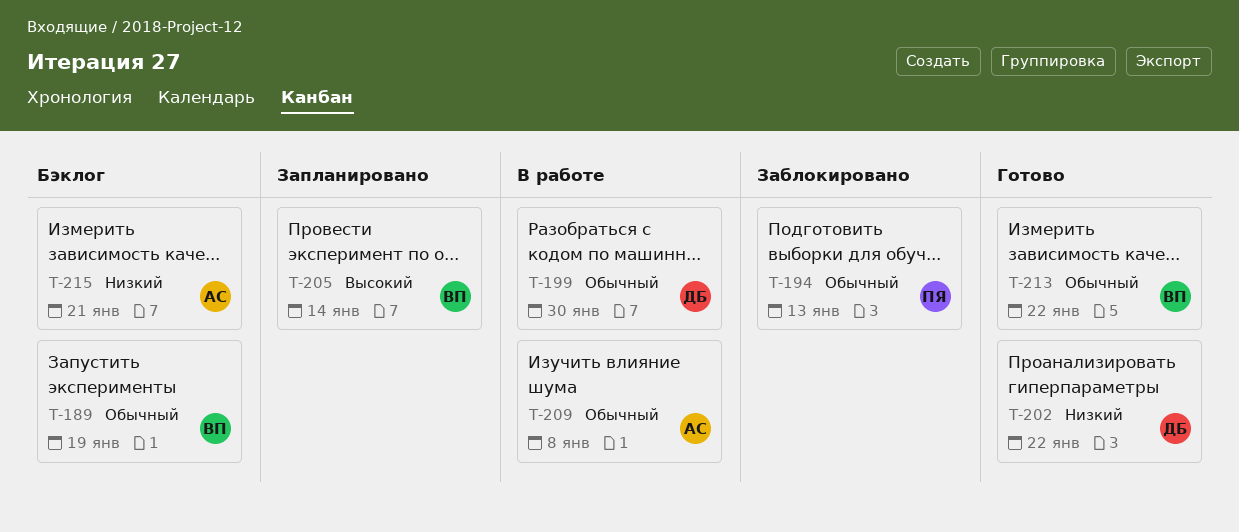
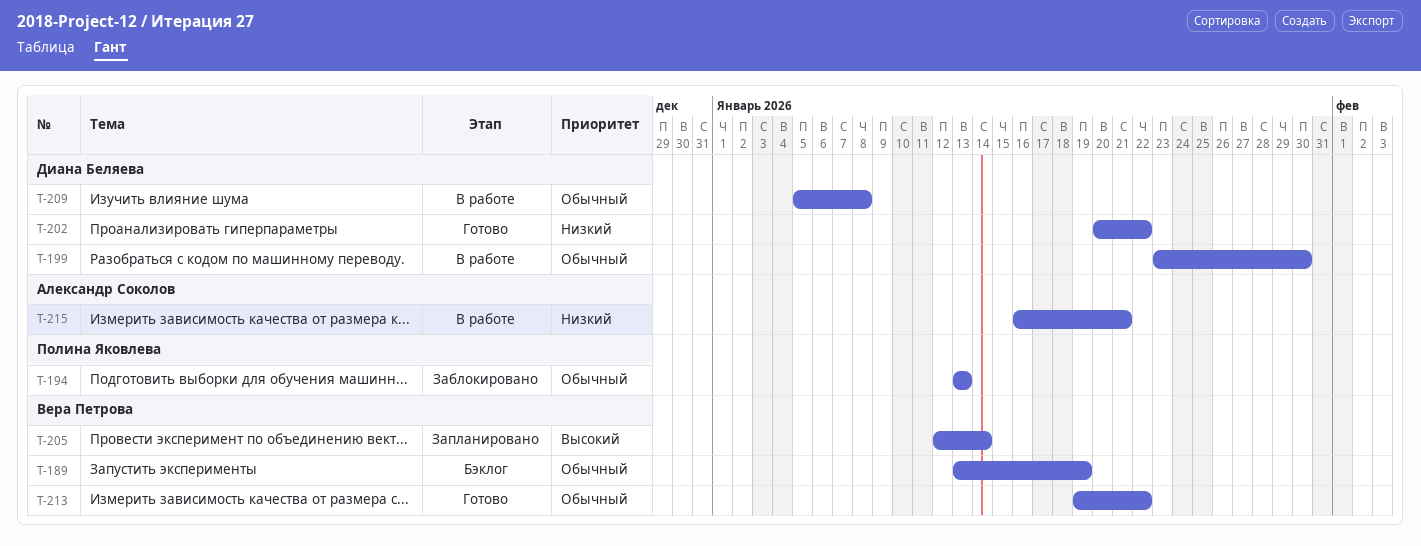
T-209, owner: Александр Соколов -> Диана Беляева
T-215, status: Бэклог -> В работе

